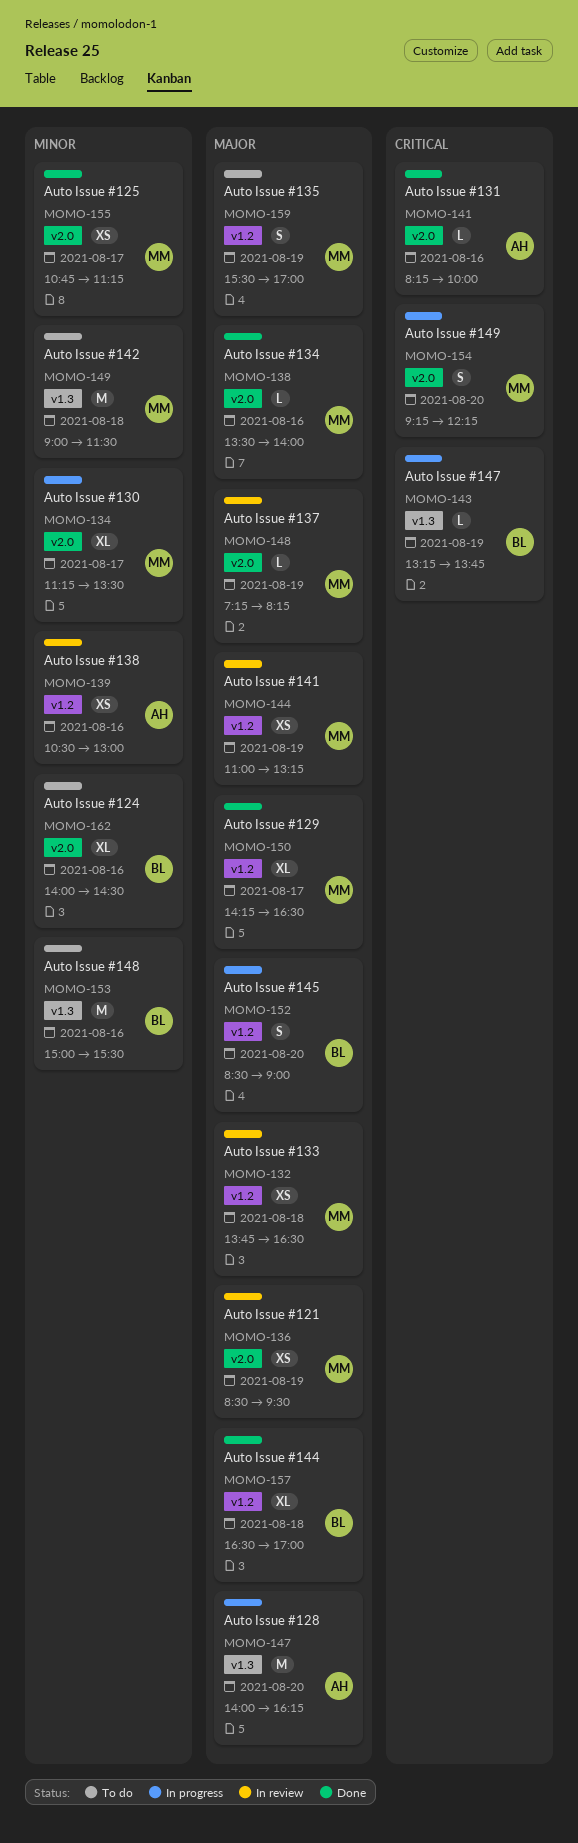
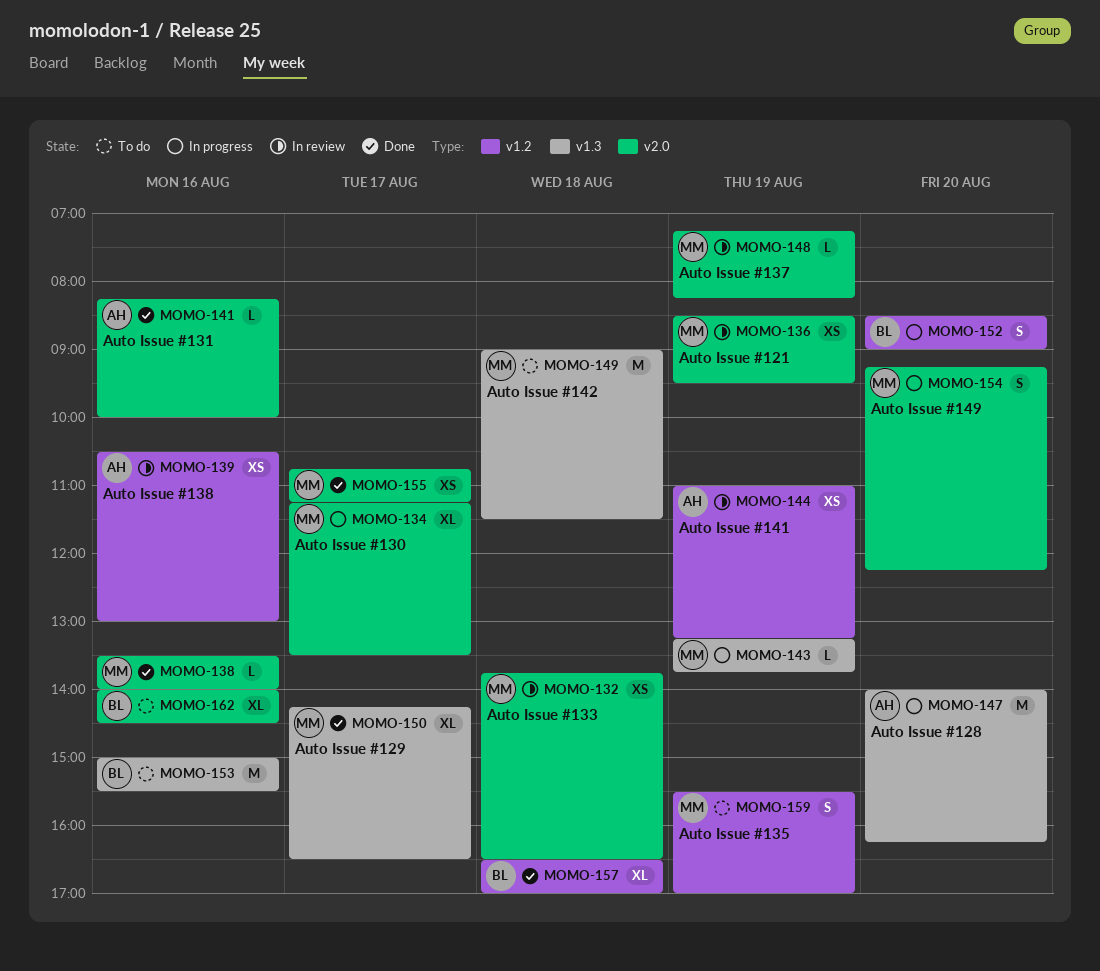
MOMO-132, label: v1.2 -> v2.0
MOMO-143, owner: BL -> MM
MOMO-144, owner: MM -> AH
MOMO-150, label: v1.2 -> v1.3

